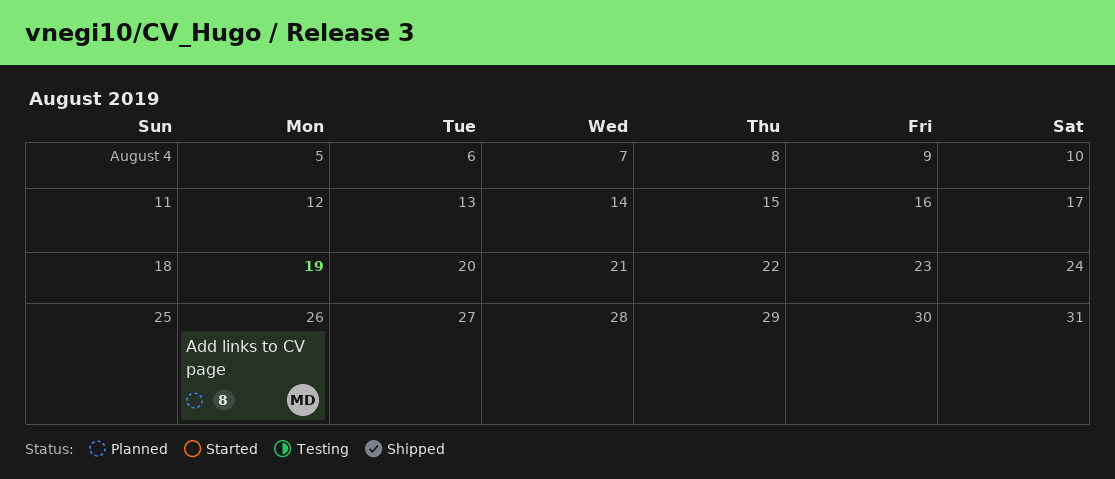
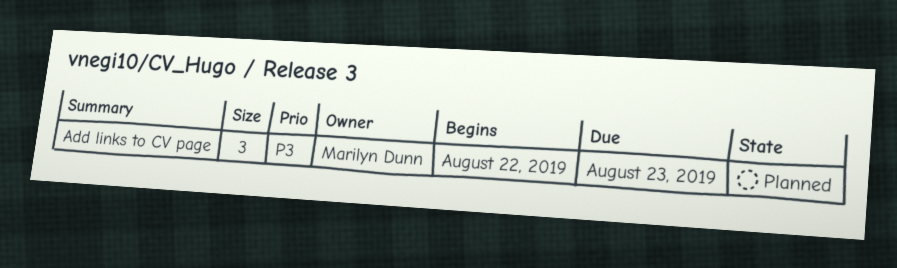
Add links to CV page, estimate: 8 -> 3
Add links to CV page, due: Aug 26 -> Aug 23

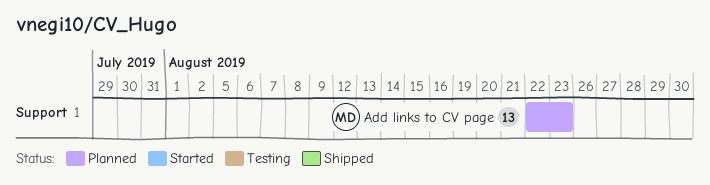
Add links to CV page, estimate: 3 -> 13

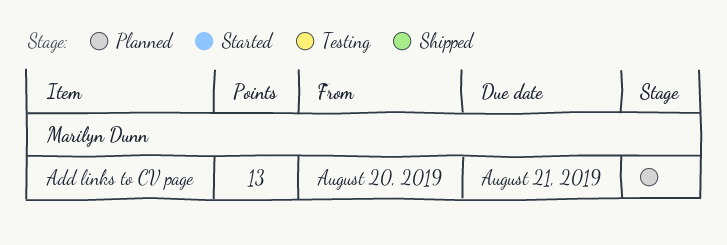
Add links to CV page, start: Aug 22 -> Aug 20
Add links to CV page, due: Aug 23 -> Aug 21

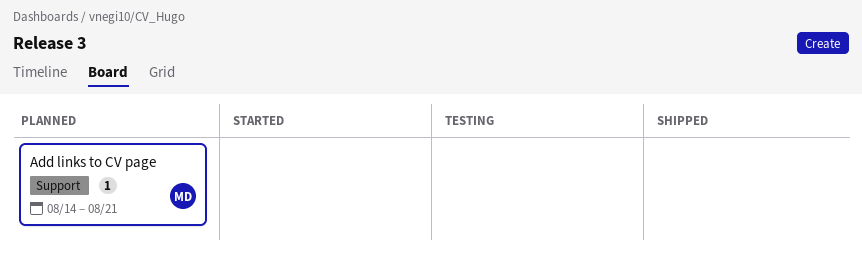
Add links to CV page, estimate: 13 -> 1
Add links to CV page, start: Aug 20 -> Aug 14

